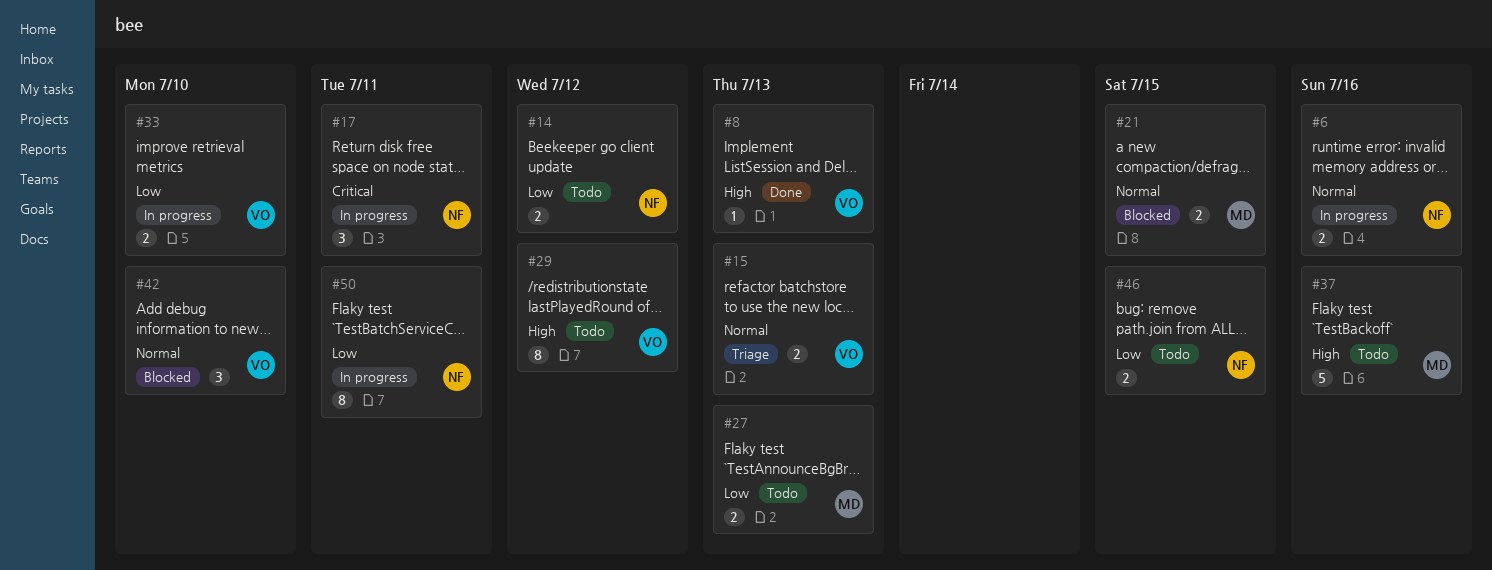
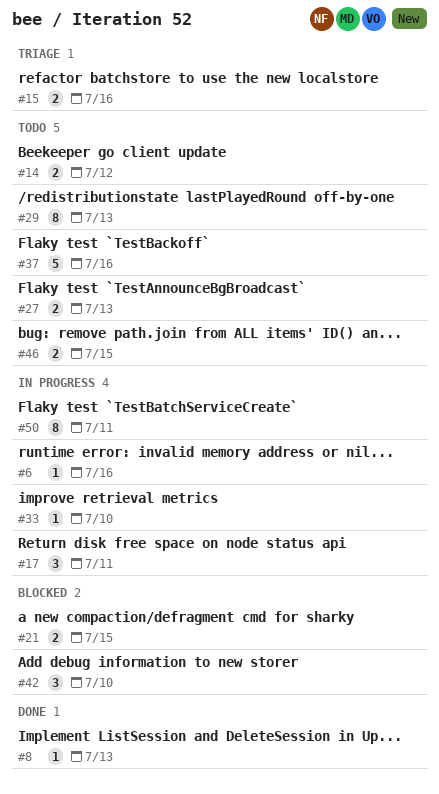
#6, estimate: 2 -> 1
#15, due: Jul 13 -> Jul 16
#29, due: Jul 12 -> Jul 13
#33, estimate: 2 -> 1

